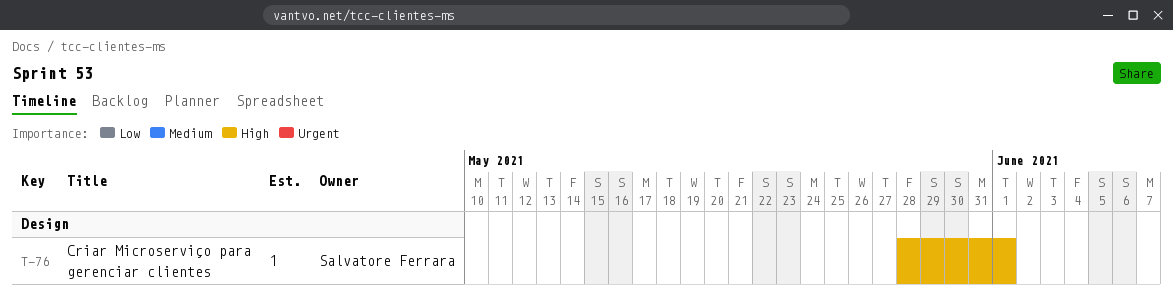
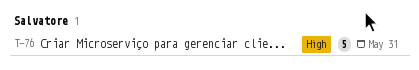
T-76, estimate: 1 -> 5
T-76, due: Jun 1 -> May 31

